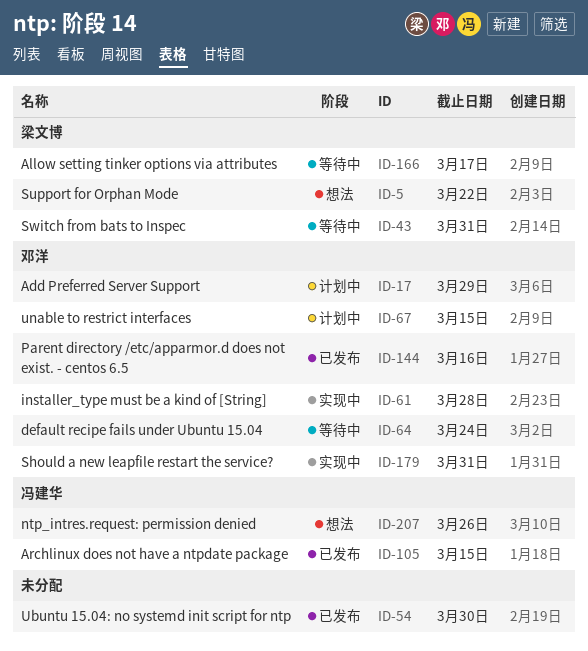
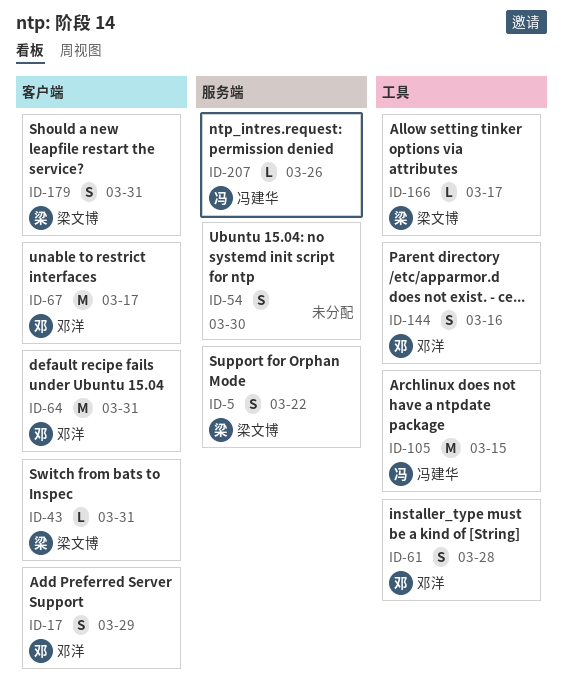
ID-64, due: Mar 24 -> Mar 31
ID-67, due: Mar 15 -> Mar 17
ID-179, owner: 邓洋 -> 梁文博

